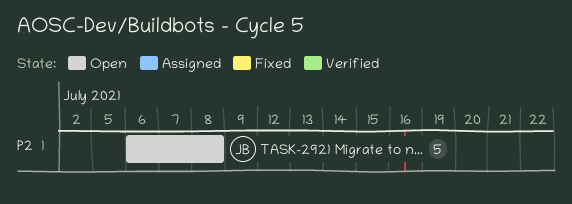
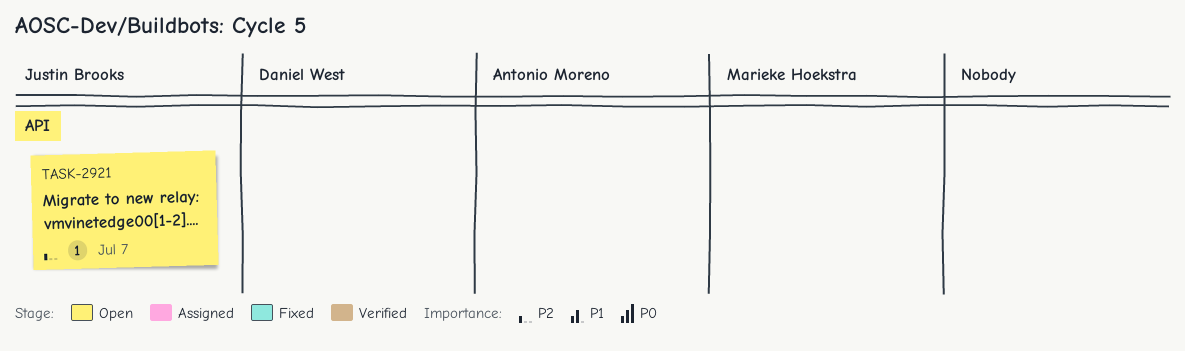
TASK-2921, estimate: 5 -> 1
TASK-2921, due: Jul 8 -> Jul 7

